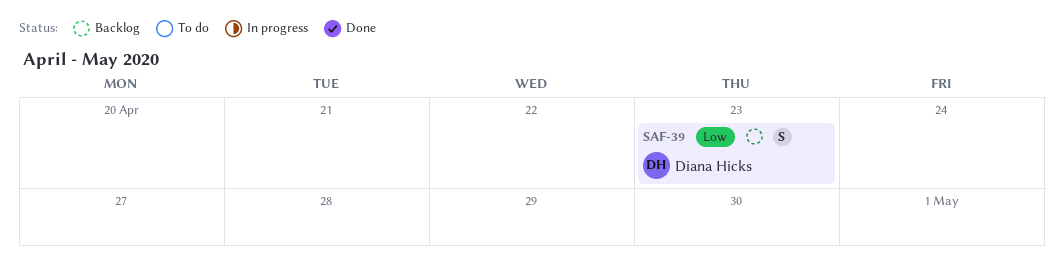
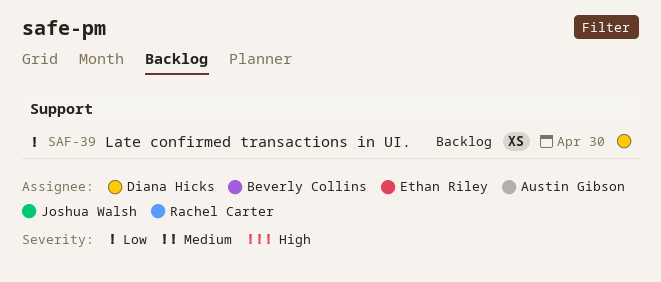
SAF-39, estimate: S -> XS
SAF-39, due: Apr 23 -> Apr 30

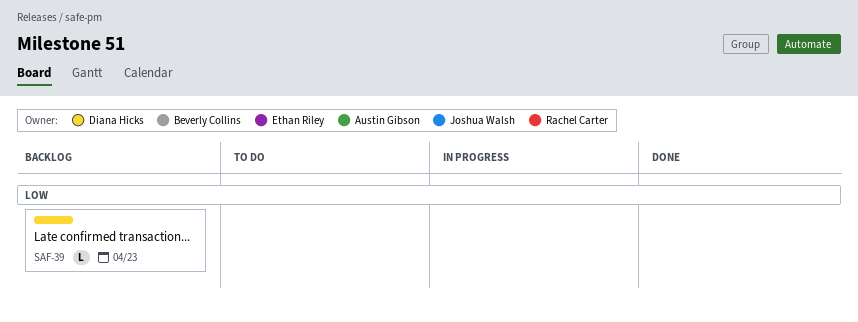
SAF-39, estimate: XS -> L
SAF-39, due: Apr 30 -> Apr 23

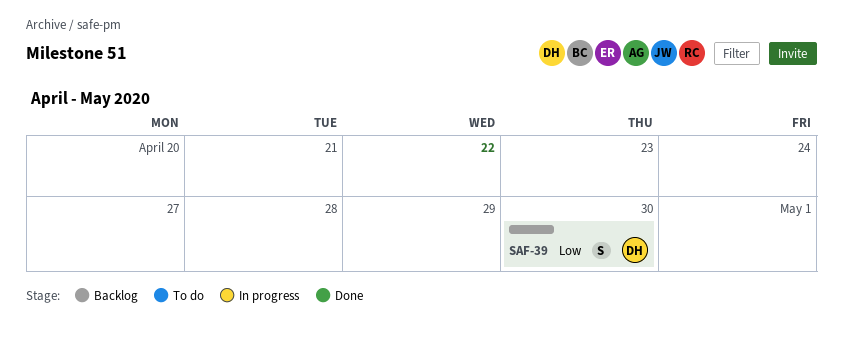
SAF-39, estimate: L -> S
SAF-39, due: Apr 23 -> Apr 30

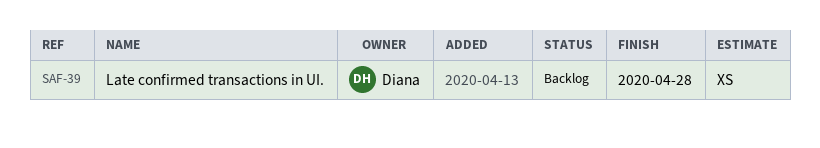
SAF-39, estimate: S -> XS
SAF-39, due: Apr 30 -> Apr 28

